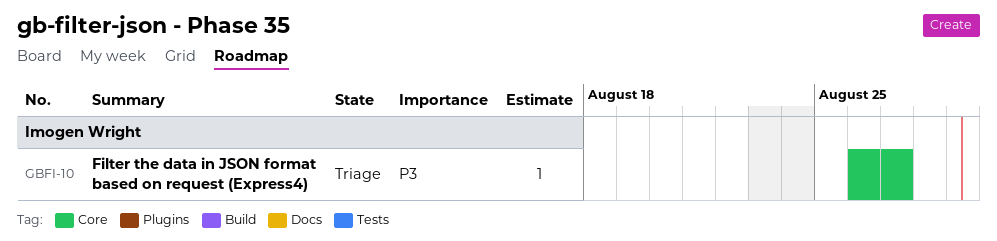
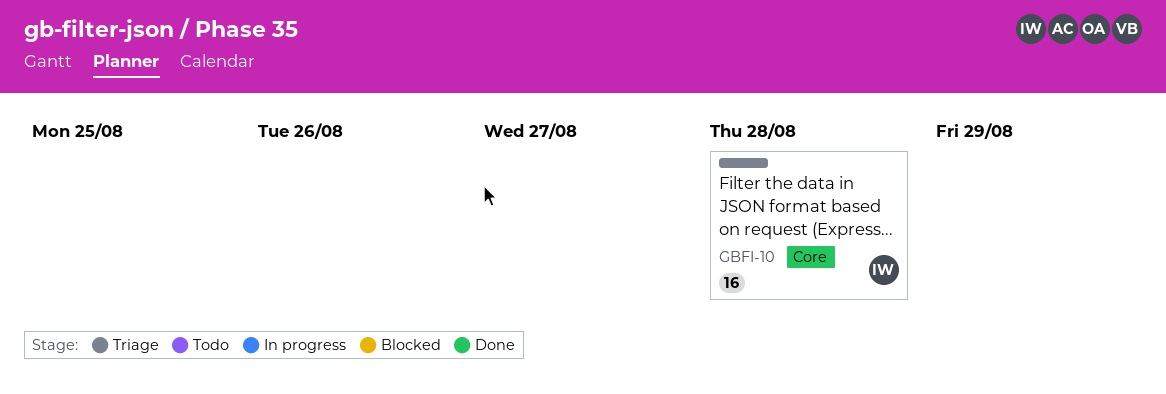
GBFI-10, estimate: 1 -> 16
GBFI-10, due: Aug 27 -> Aug 28

